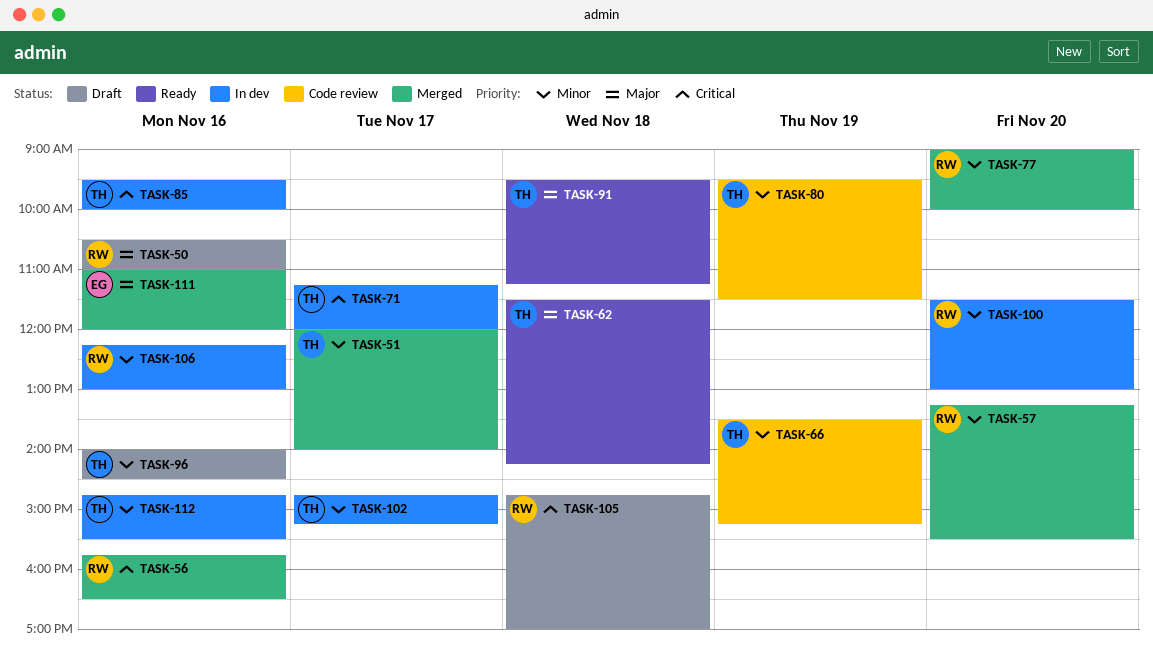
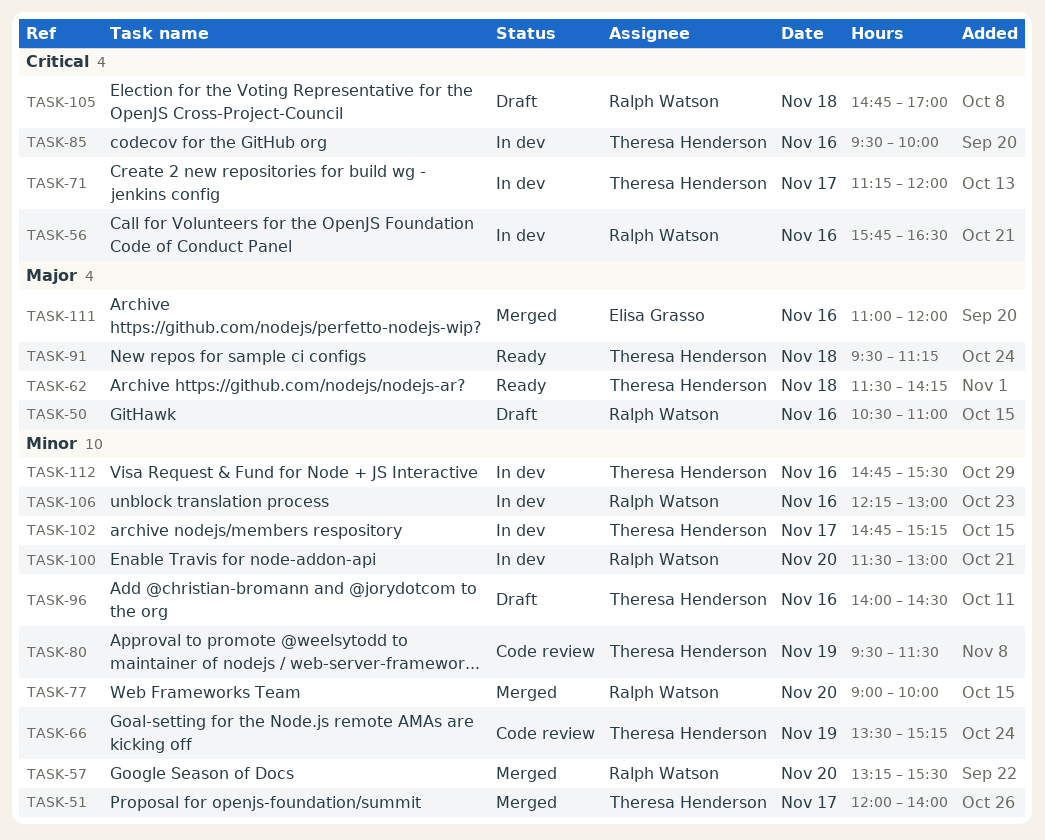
TASK-56, status: Merged -> In dev

